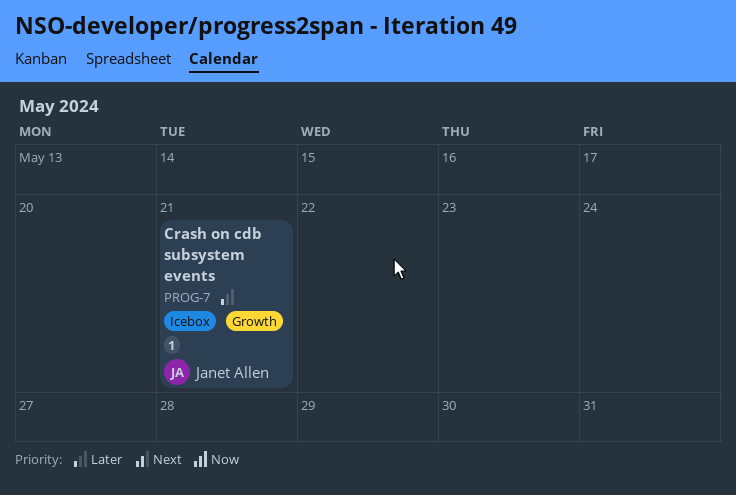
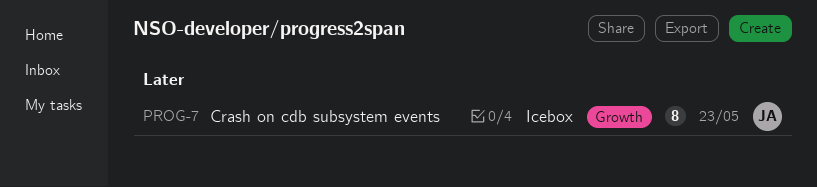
PROG-7, estimate: 1 -> 8
PROG-7, due: May 21 -> May 23

